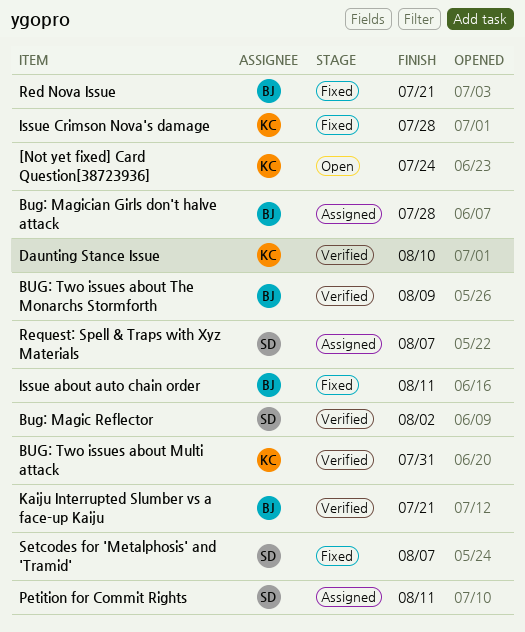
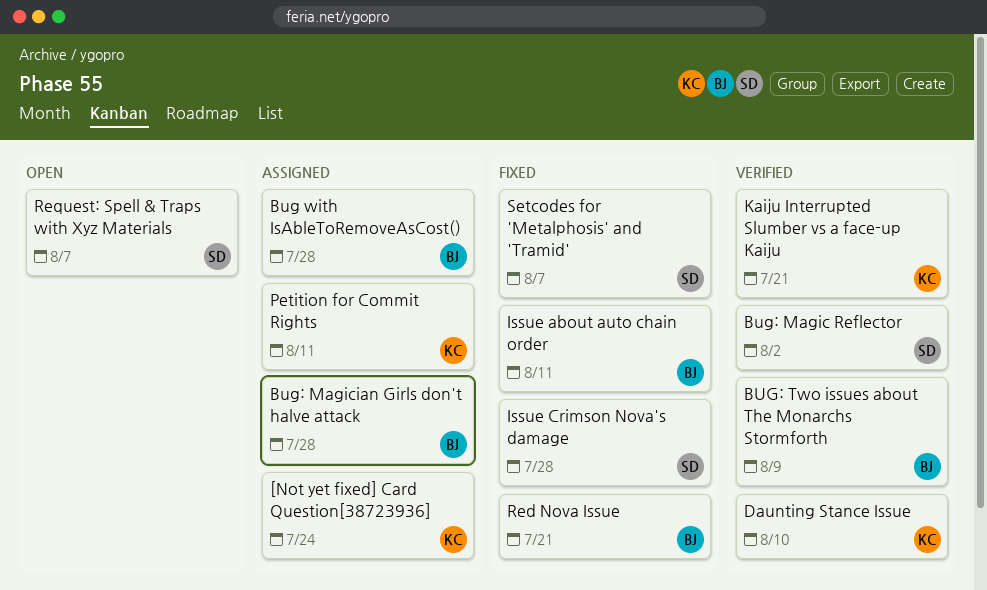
[Not yet fixed] Card Question[38723936], status: Open -> Assigned
Bug with IsAbleToRemoveAsCost(): none -> present
BUG: Two issues about Multi attack: present -> none
Issue Crimson Nova's damage, owner: KC -> SD
Kaiju Interrupted Slumber vs a face-up Kaiju, owner: BJ -> KC
Petition for Commit Rights, owner: SD -> KC
Request: Spell & Traps with Xyz Materials, status: Assigned -> Open

